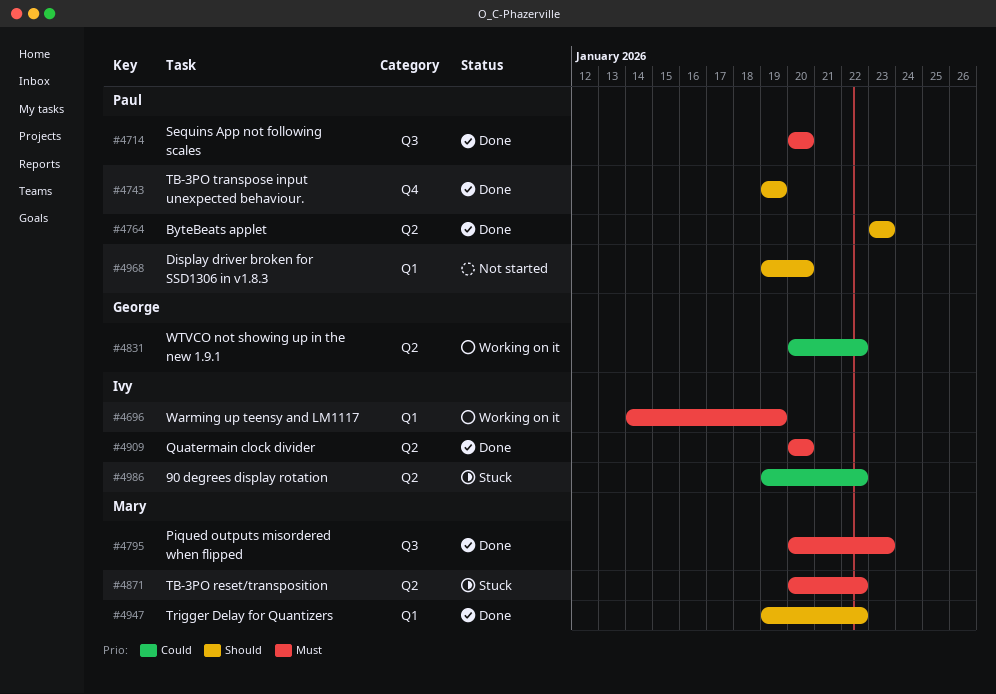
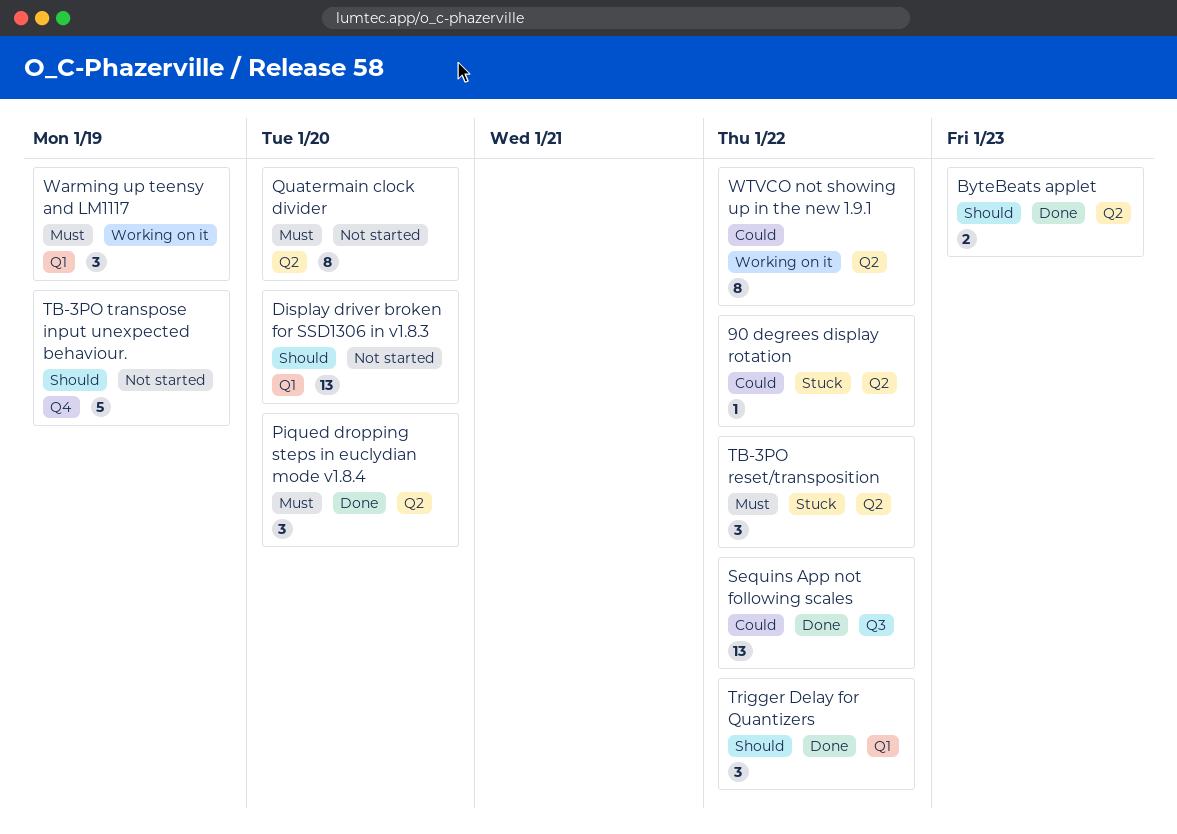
Piqued dropping steps in euclydian mode v1.8.4: none -> present
Piqued outputs misordered when flipped: present -> none
Quatermain clock divider, status: Done -> Not started
Sequins App not following scales, priority: Must -> Could
Sequins App not following scales, due: Jan 20 -> Jan 22
TB-3PO transpose input unexpected behaviour., status: Done -> Not started

